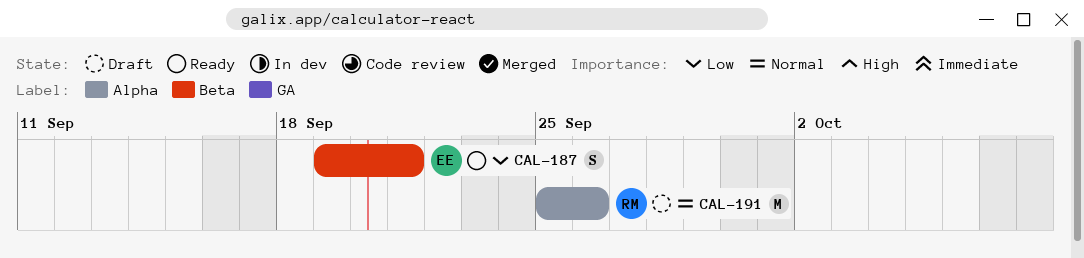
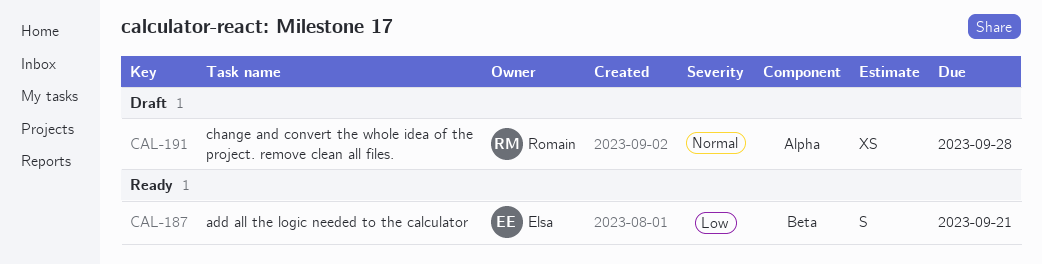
CAL-191, estimate: M -> XS
CAL-191, due: Sep 26 -> Sep 28

